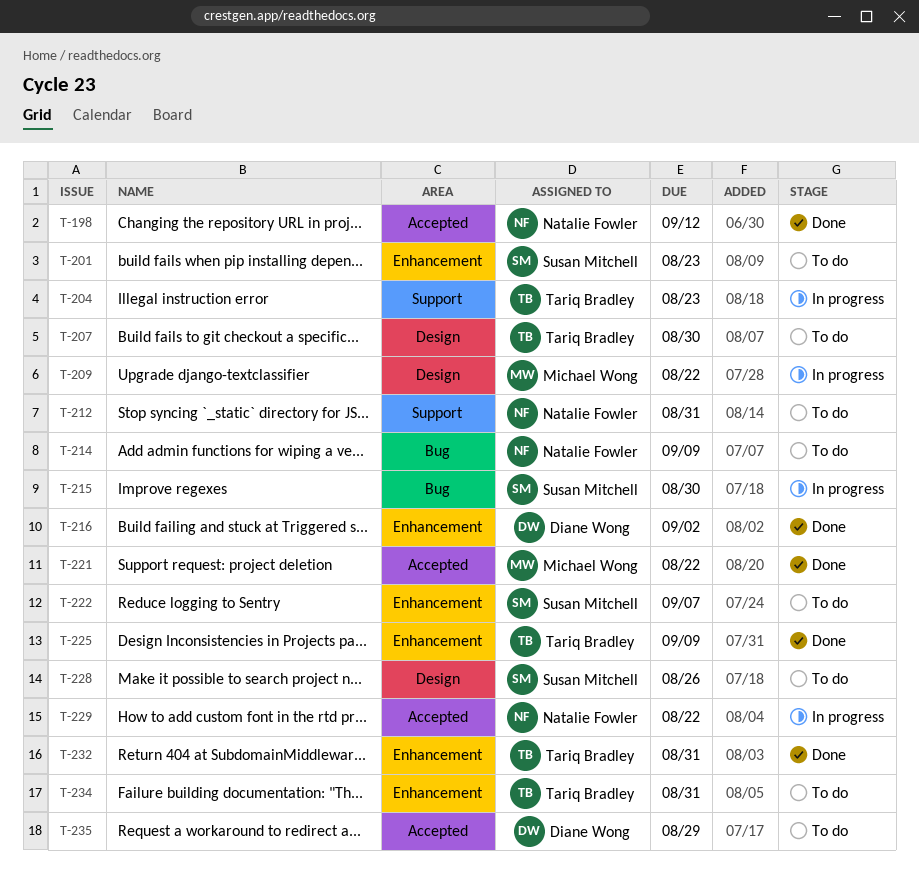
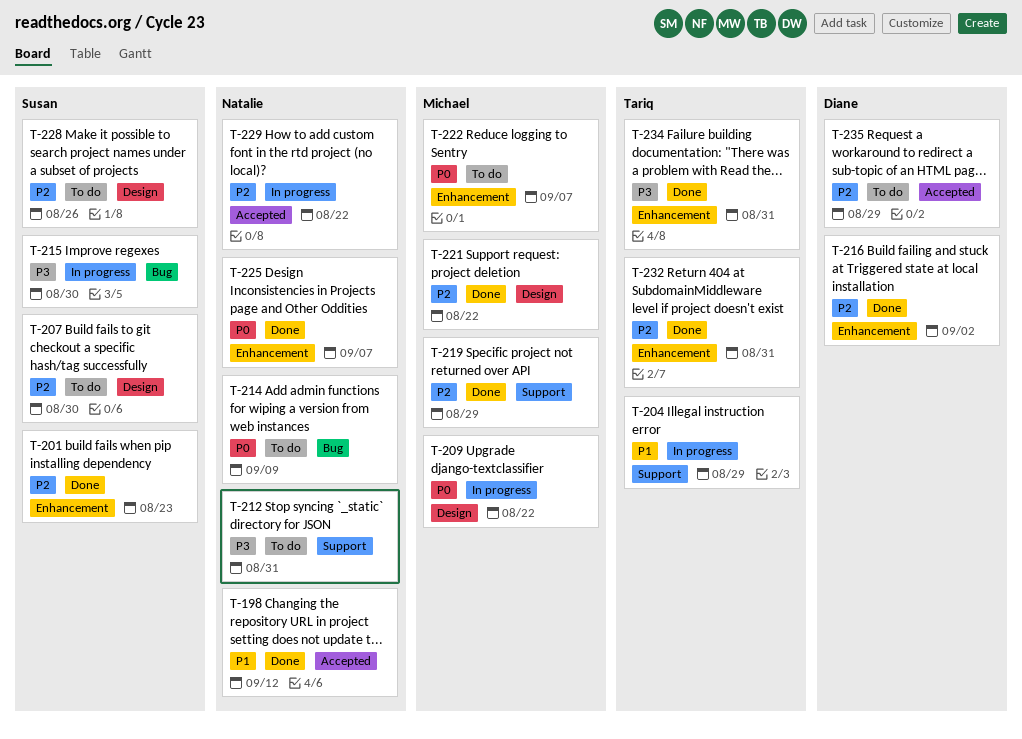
T-201, status: To do -> Done
T-204, due: Aug 23 -> Aug 29
T-207, owner: Tariq Bradley -> Susan Mitchell
T-219: none -> present
T-221, label: Accepted -> Design
T-222, owner: Susan Mitchell -> Michael Wong
T-225, owner: Tariq Bradley -> Natalie Fowler
T-225, due: Sep 9 -> Sep 7
T-234, status: To do -> Done

